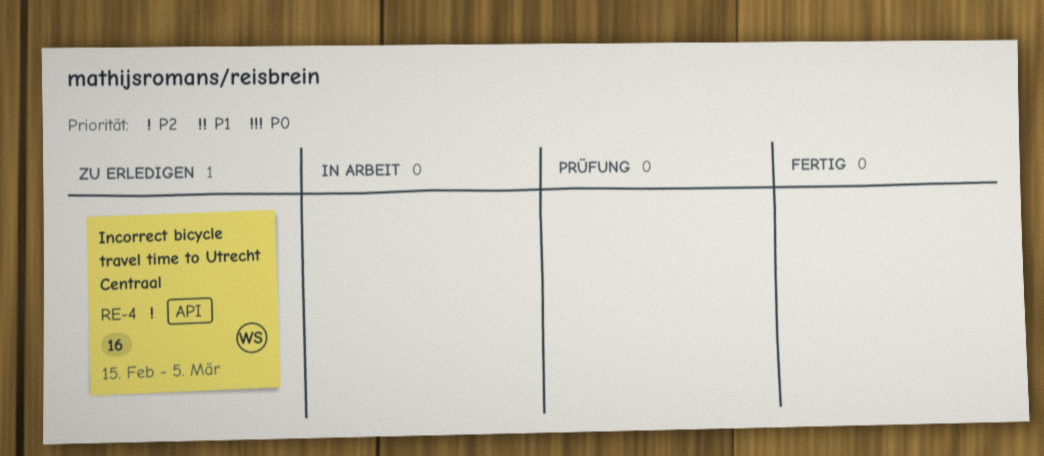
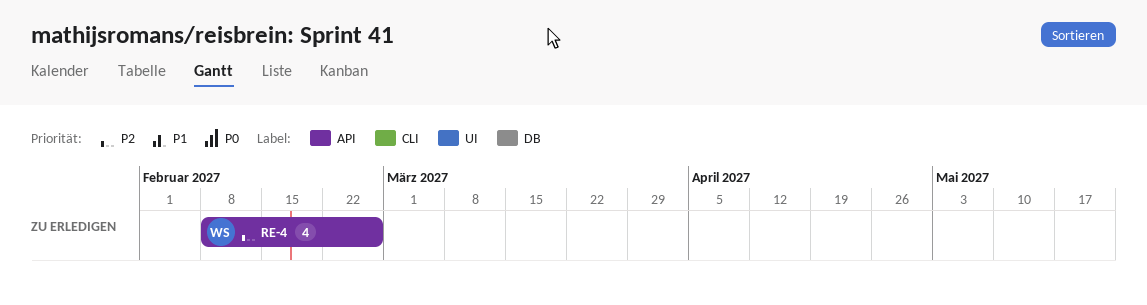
RE-4, estimate: 16 -> 4
RE-4, start: Feb 15 -> Feb 8
RE-4, due: Mar 5 -> Feb 26

